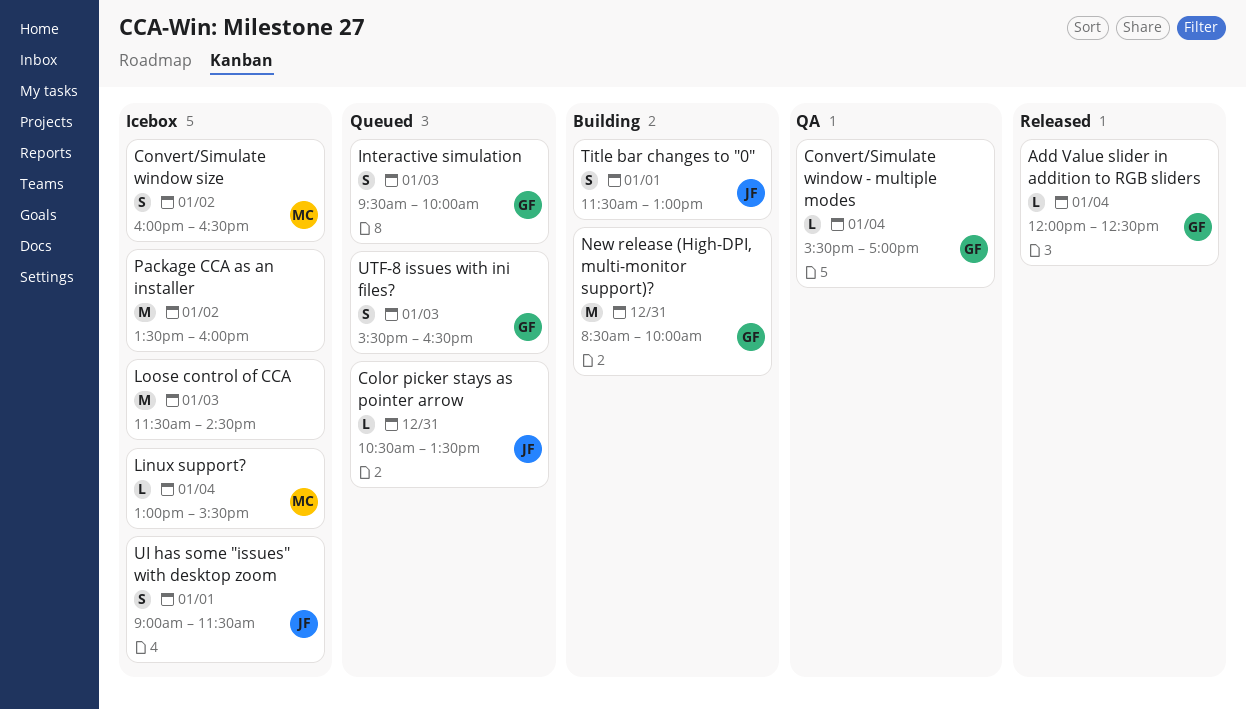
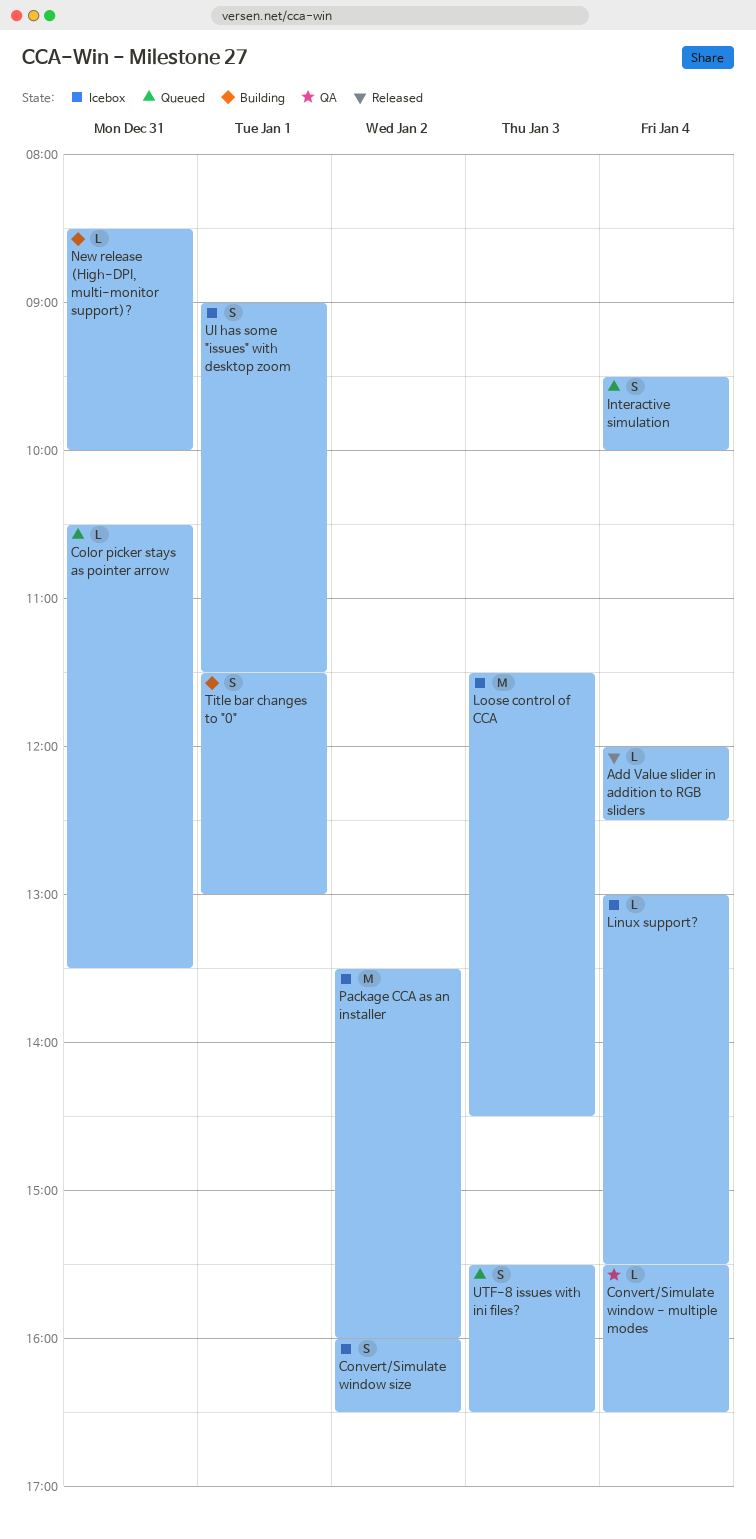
Convert/Simulate window - multiple modes, ends: 17:00 -> 16:30
Interactive simulation, day: Jan 3 -> Jan 4
New release (High-DPI, multi-monitor support)?, estimate: M -> L

